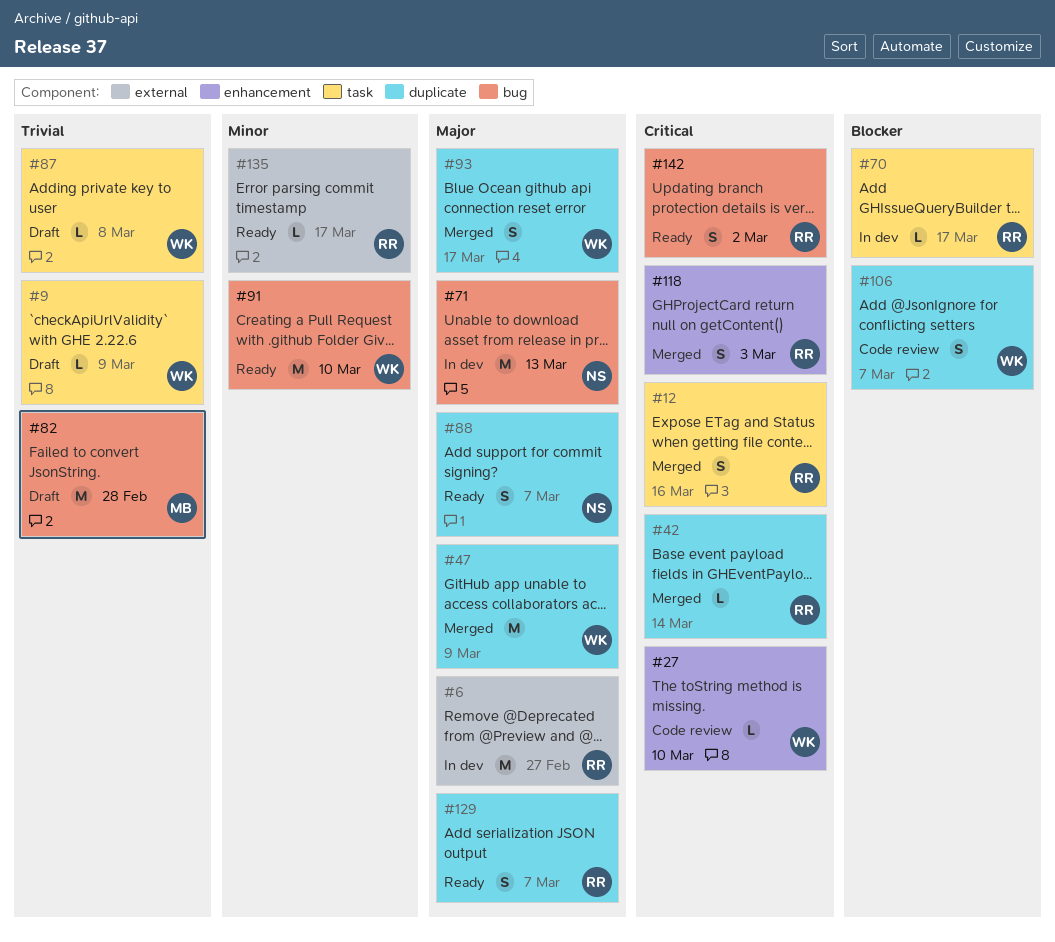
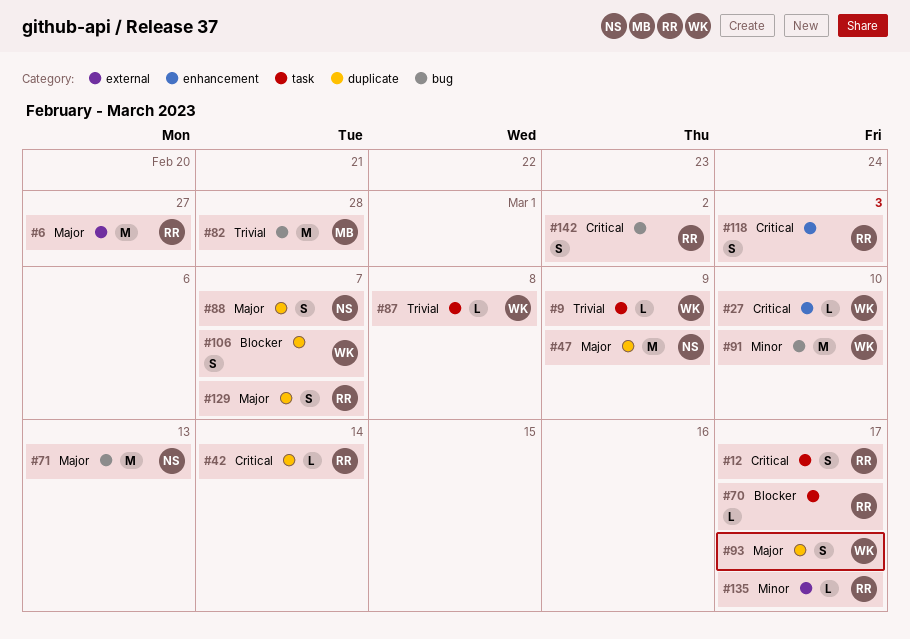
#12, due: Mar 16 -> Mar 17
#47, owner: WK -> NS

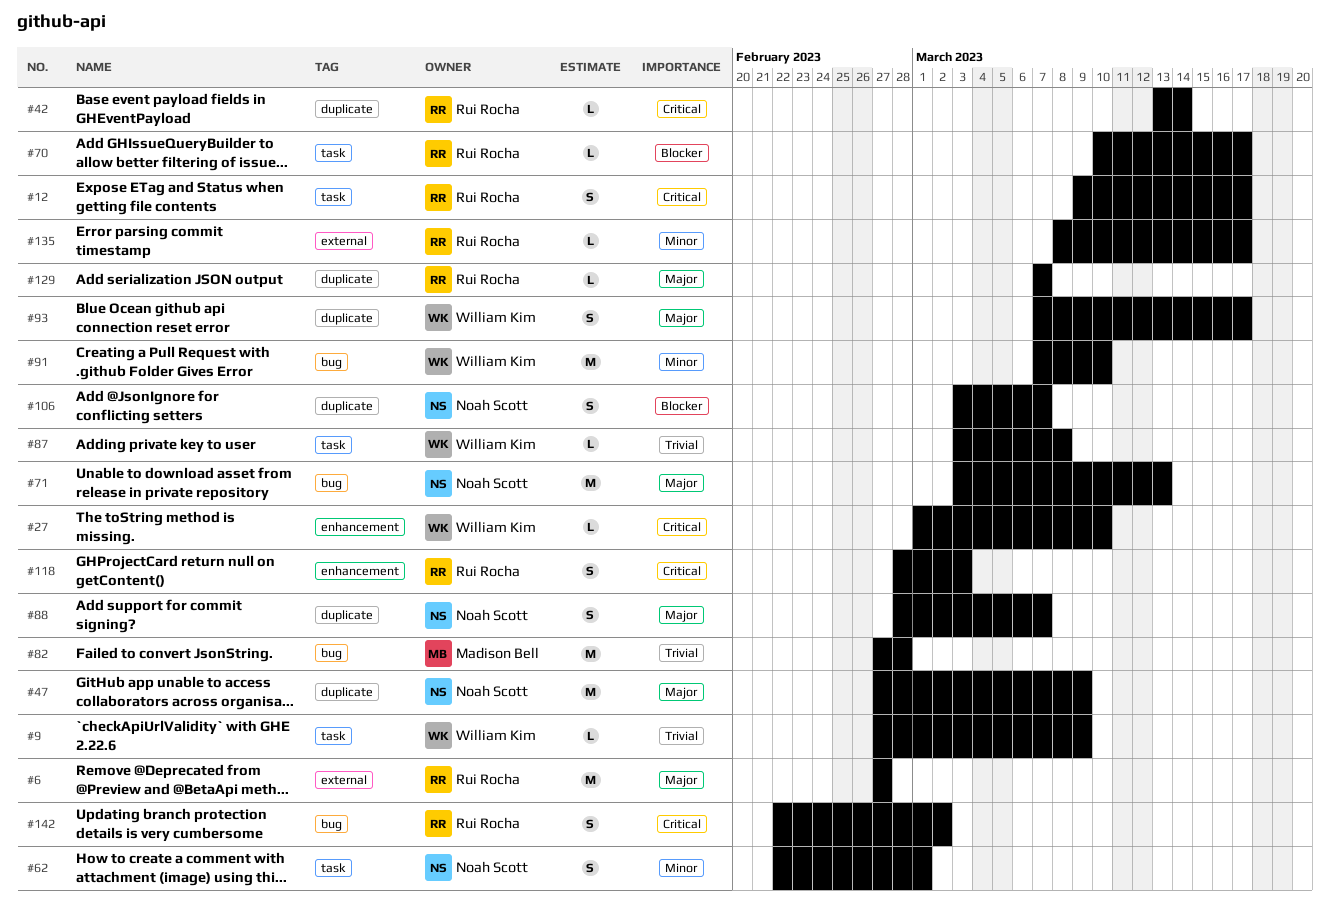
#62: none -> present
#106, owner: William Kim -> Noah Scott
#129, estimate: S -> L

